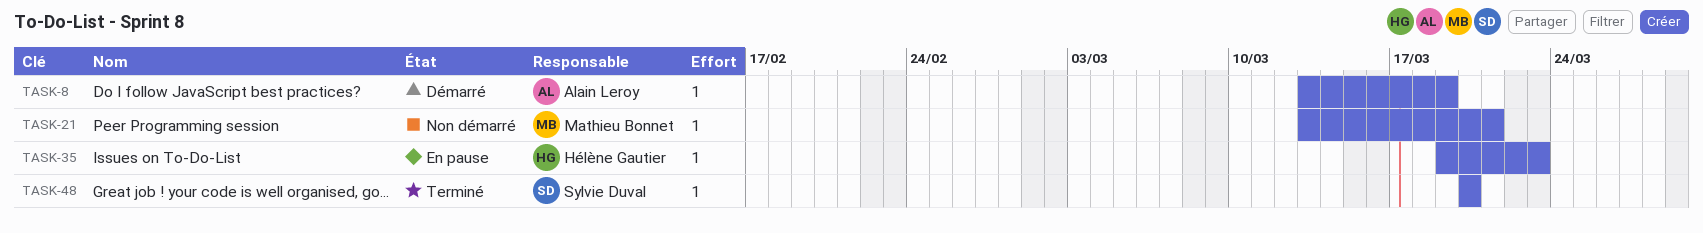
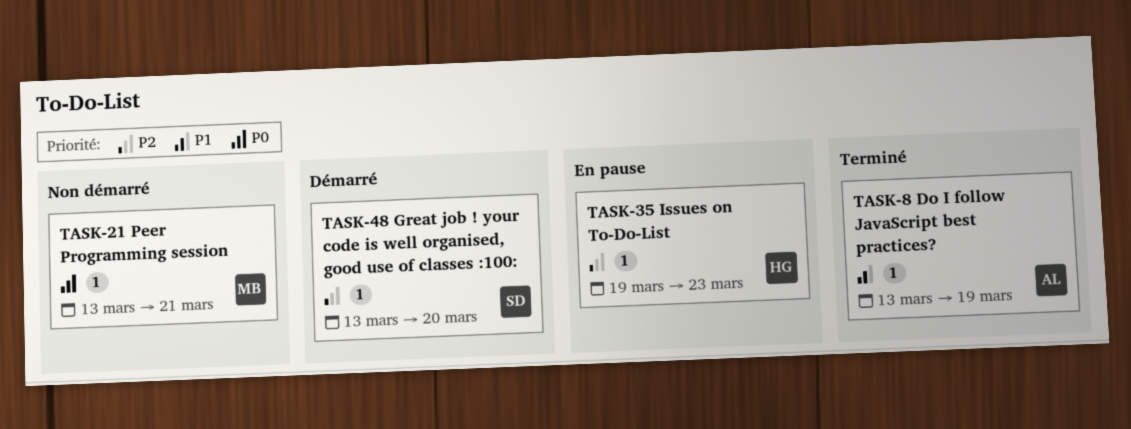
TASK-8, status: Démarré -> Terminé
TASK-48, status: Terminé -> Démarré
TASK-48, start: Mar 20 -> Mar 13

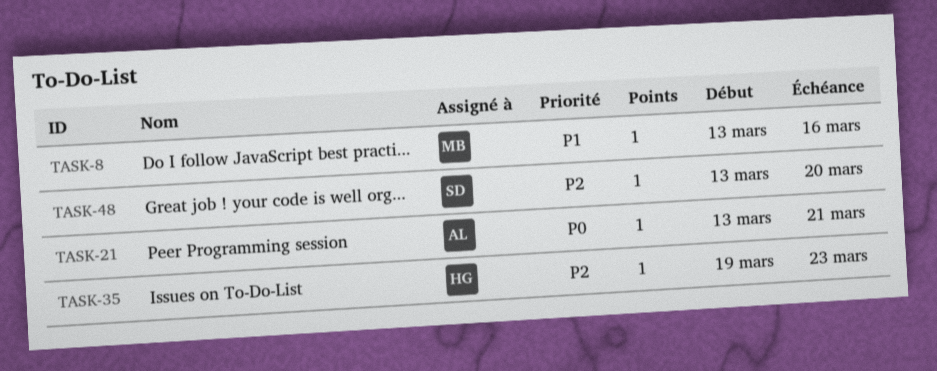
TASK-8, owner: AL -> MB
TASK-8, due: Mar 19 -> Mar 16
TASK-21, owner: MB -> AL

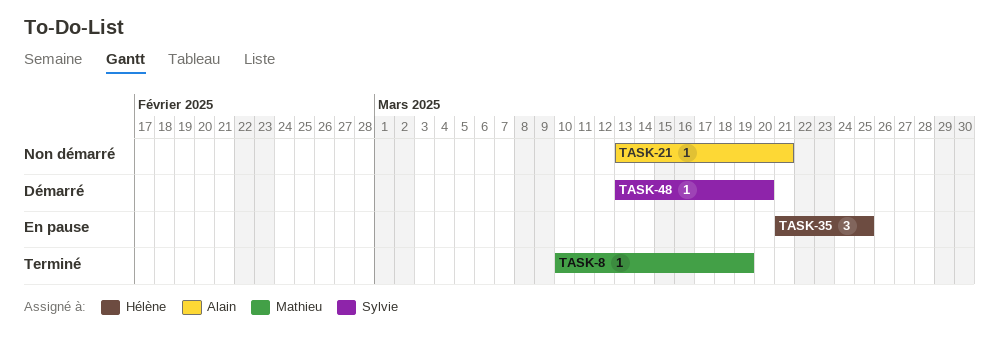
TASK-8, start: Mar 13 -> Mar 10
TASK-8, due: Mar 16 -> Mar 19
TASK-35, estimate: 1 -> 3
TASK-35, start: Mar 19 -> Mar 21
TASK-35, due: Mar 23 -> Mar 25

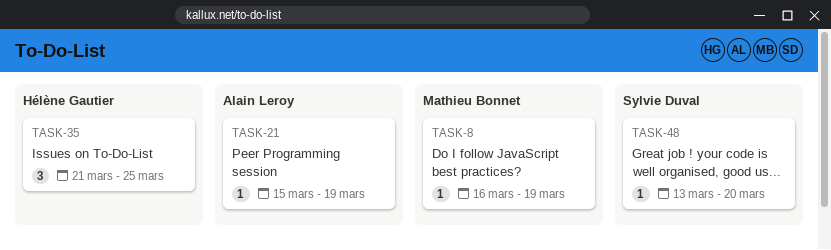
TASK-8, start: Mar 10 -> Mar 16
TASK-21, start: Mar 13 -> Mar 15
TASK-21, due: Mar 21 -> Mar 19

